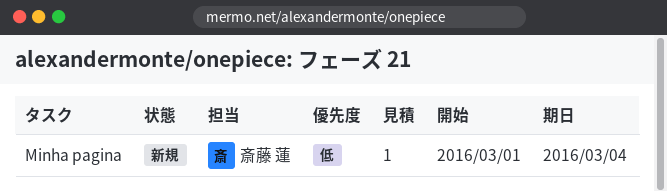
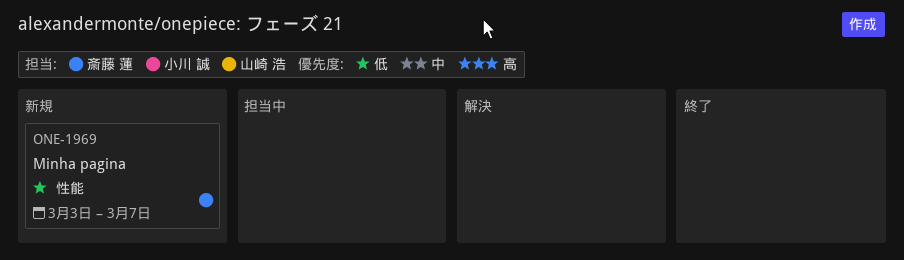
Minha pagina, start: Mar 1 -> Mar 3
Minha pagina, due: Mar 4 -> Mar 7

